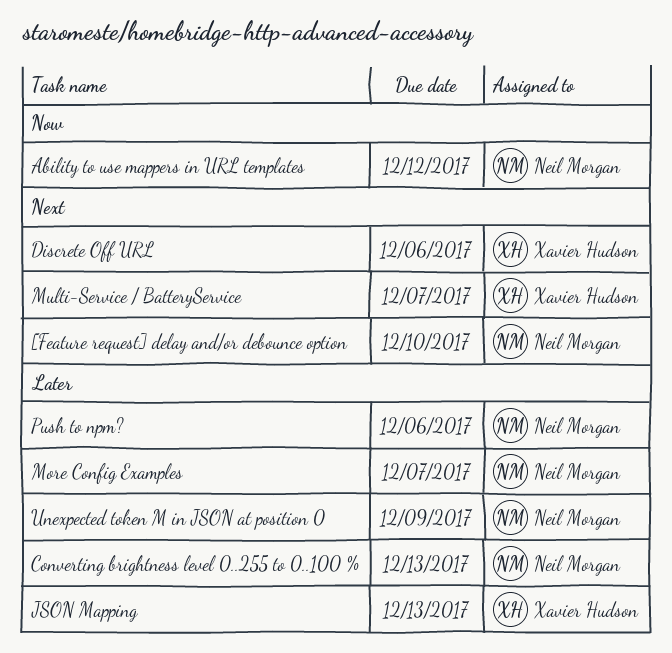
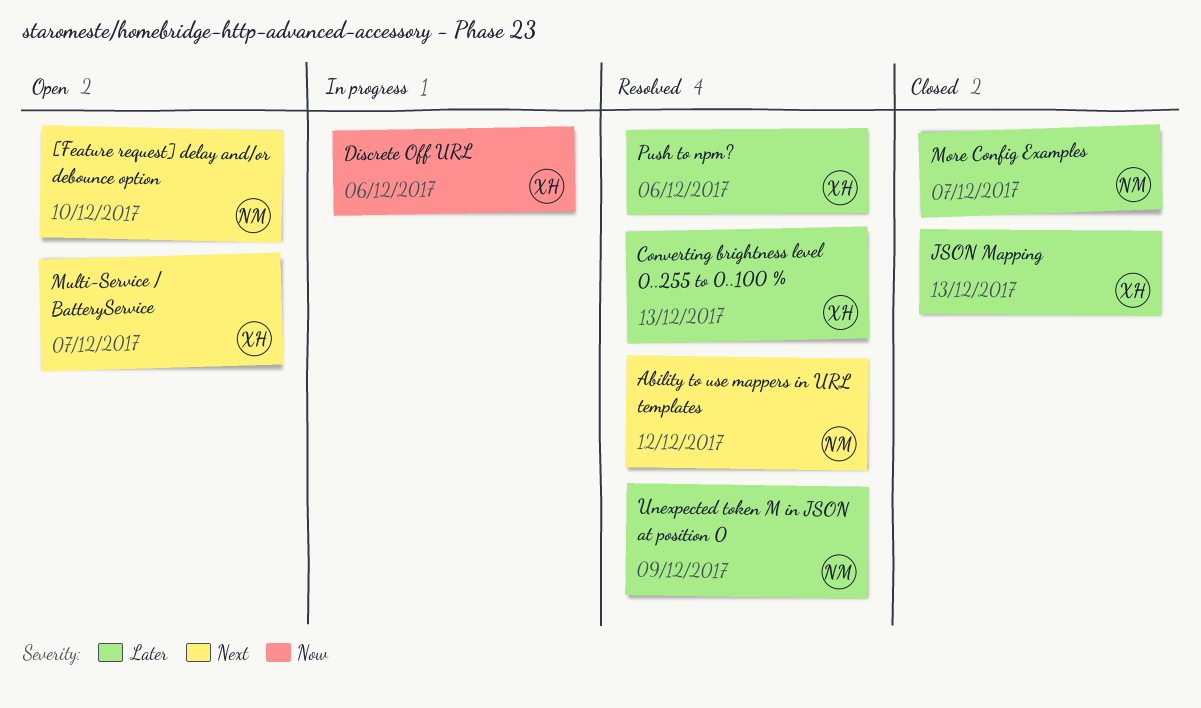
Ability to use mappers in URL templates, priority: Now -> Next
Converting brightness level 0..255 to 0..100 %, owner: Neil Morgan -> Xavier Hudson
Discrete Off URL, priority: Next -> Now
Push to npm?, owner: Neil Morgan -> Xavier Hudson

